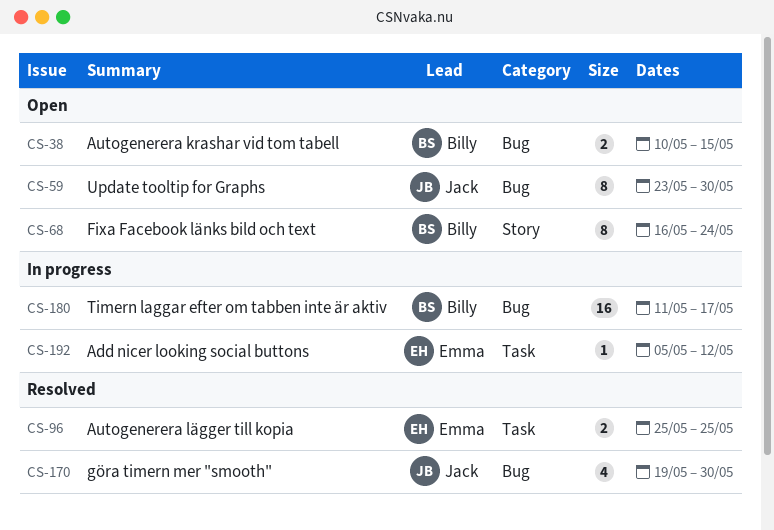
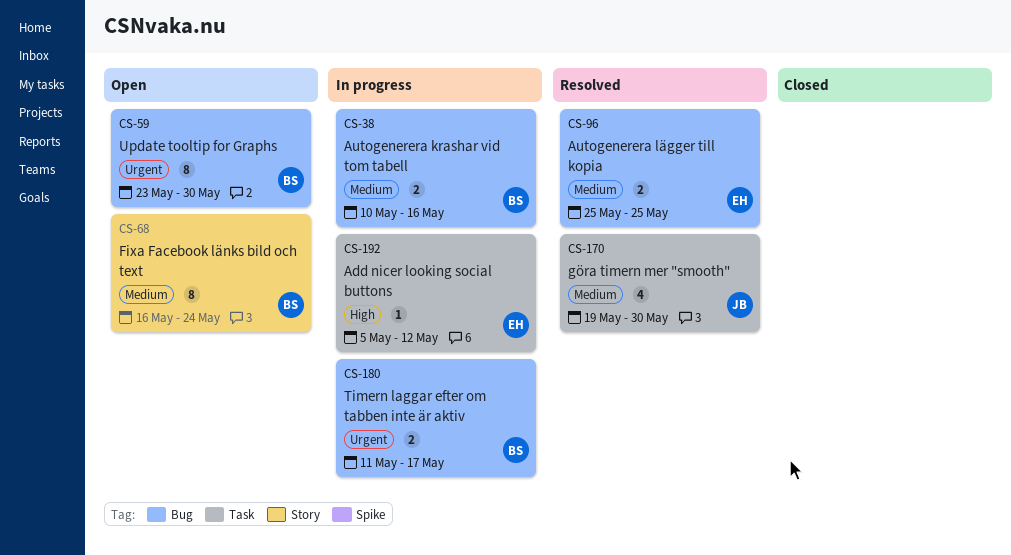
CS-38, status: Open -> In progress
CS-38, due: May 15 -> May 16
CS-59, owner: Jack -> Billy
CS-96, label: Task -> Bug
CS-170, label: Bug -> Task
CS-180, estimate: 16 -> 2

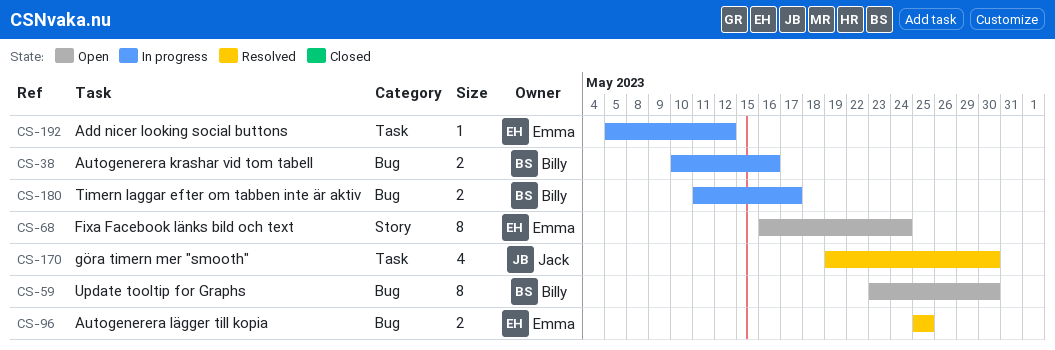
CS-68, owner: Billy -> Emma

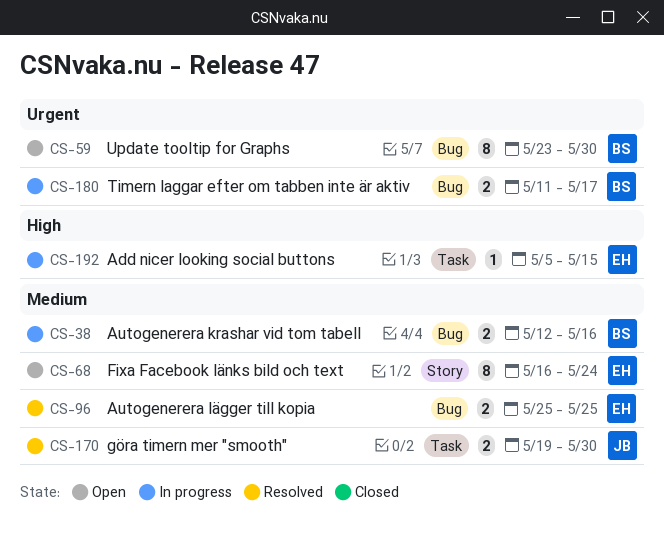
CS-38, start: May 10 -> May 12
CS-170, estimate: 4 -> 2
CS-192, due: May 12 -> May 15

